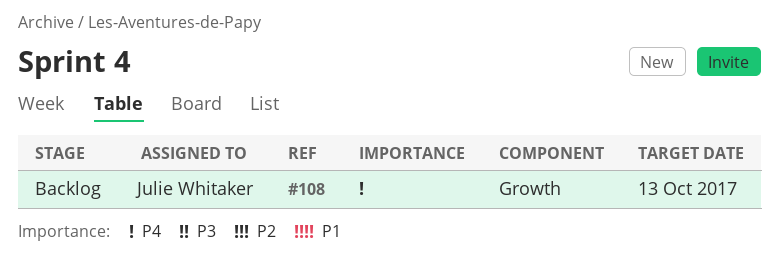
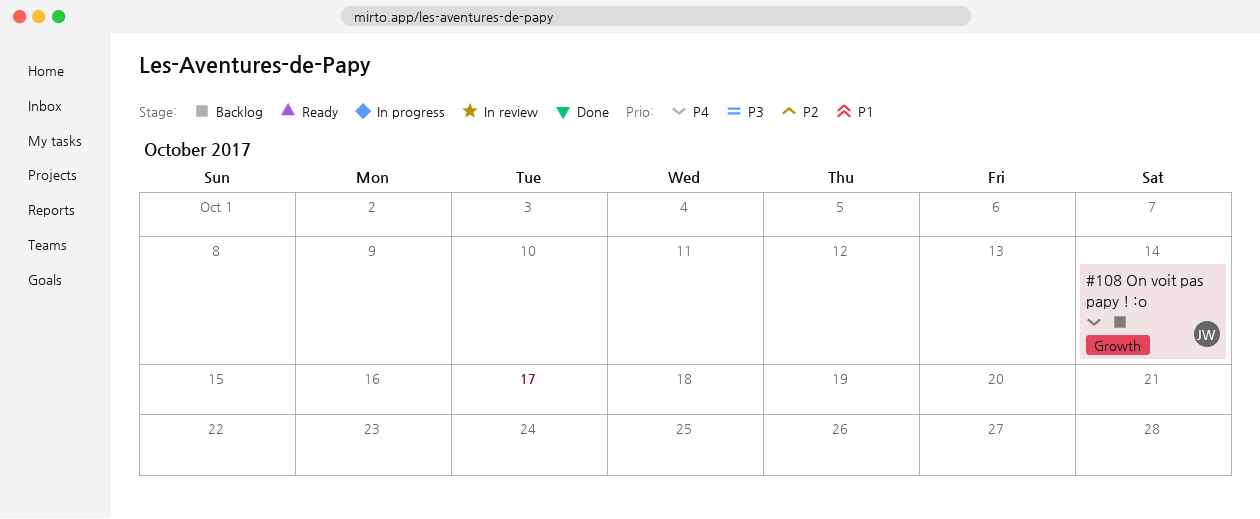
#108, due: Oct 13 -> Oct 14

